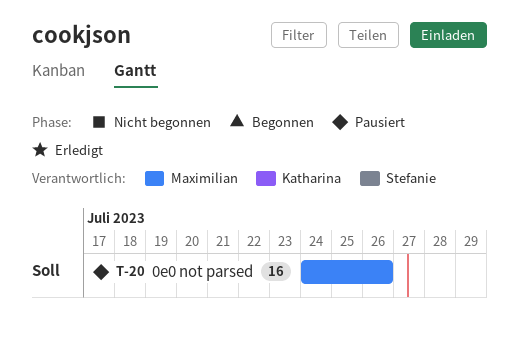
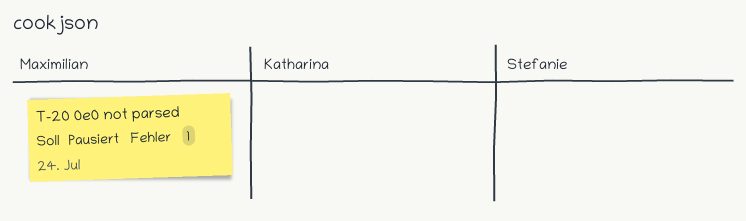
T-20, estimate: 16 -> 1
T-20, due: Jul 26 -> Jul 24

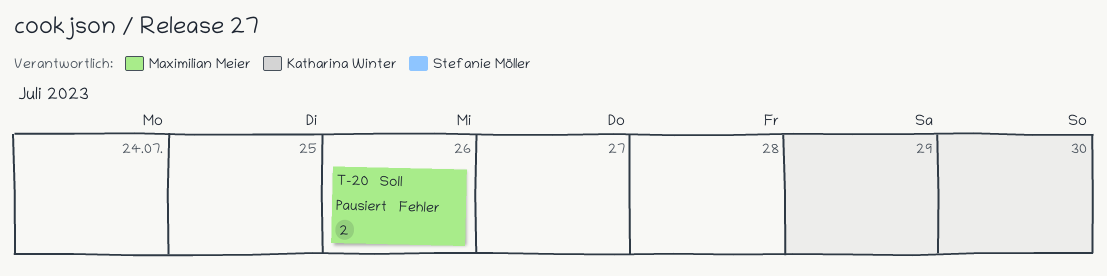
T-20, estimate: 1 -> 2
T-20, due: Jul 24 -> Jul 26

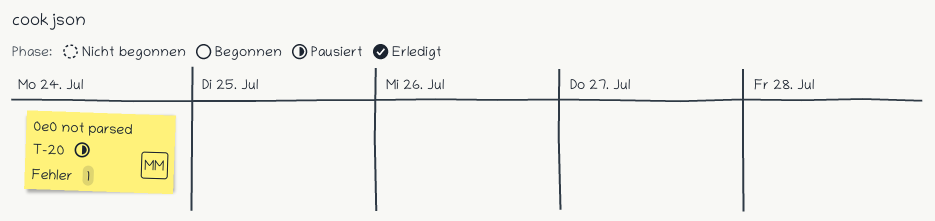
T-20, estimate: 2 -> 1
T-20, due: Jul 26 -> Jul 24

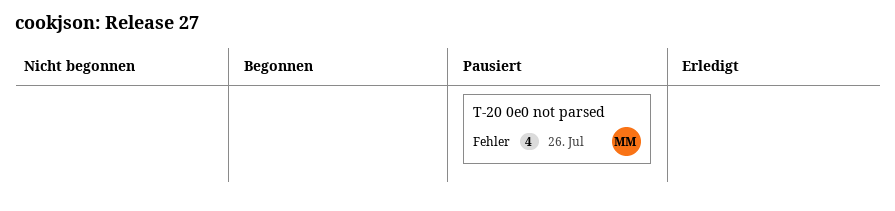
T-20, estimate: 1 -> 4
T-20, due: Jul 24 -> Jul 26

